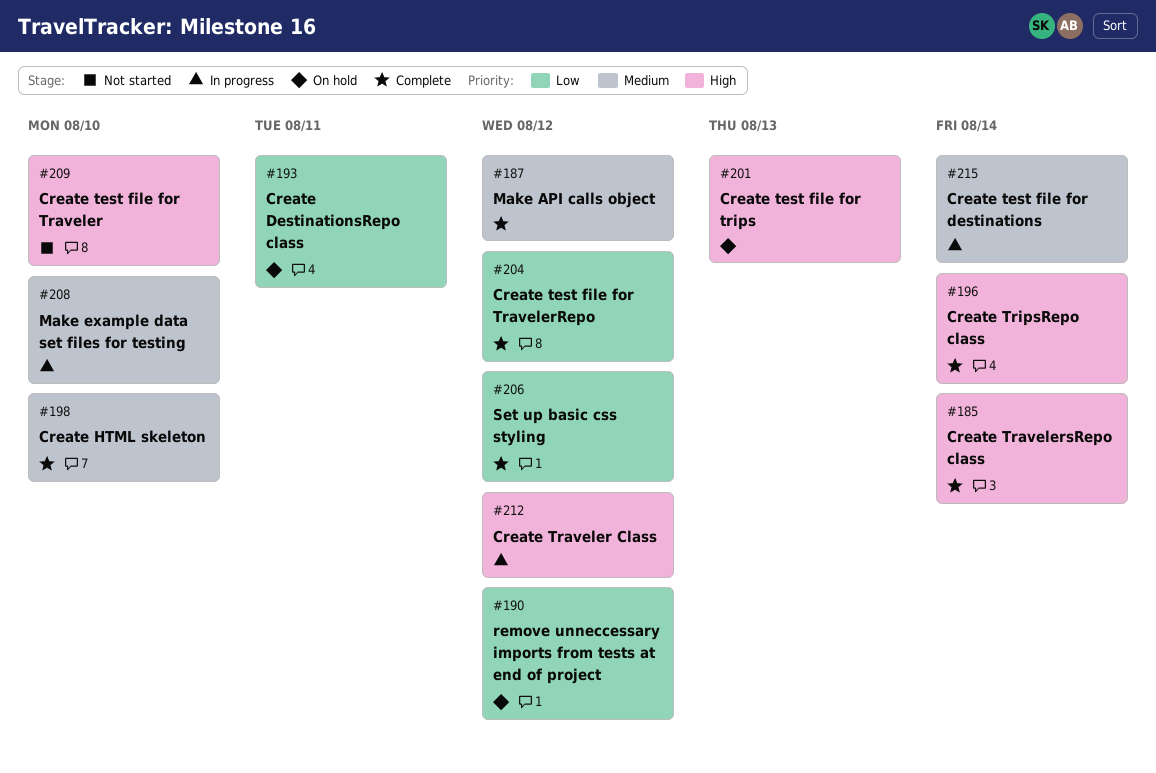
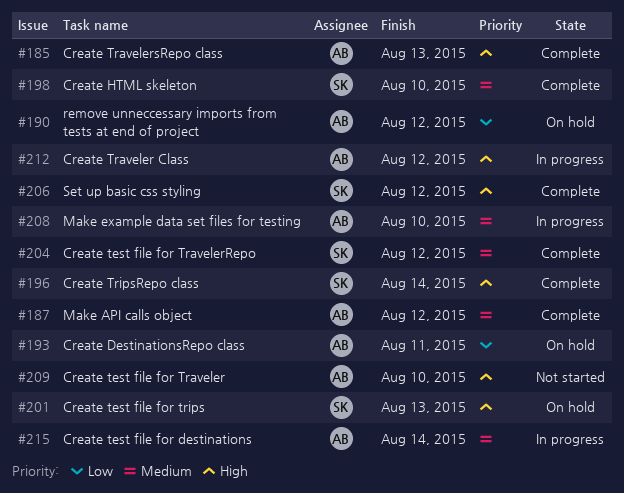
#185, due: Aug 14 -> Aug 13
#204, priority: Low -> Medium
#206, priority: Low -> High

